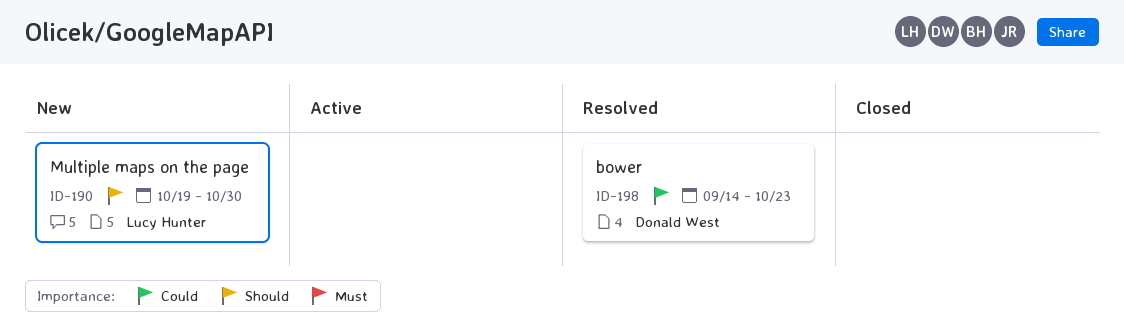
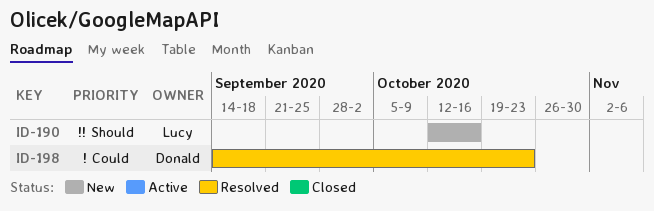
ID-190, start: Oct 19 -> Oct 12
ID-190, due: Oct 30 -> Oct 16

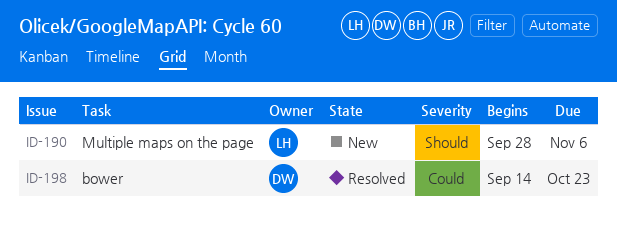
ID-190, start: Oct 12 -> Sep 28
ID-190, due: Oct 16 -> Nov 6

